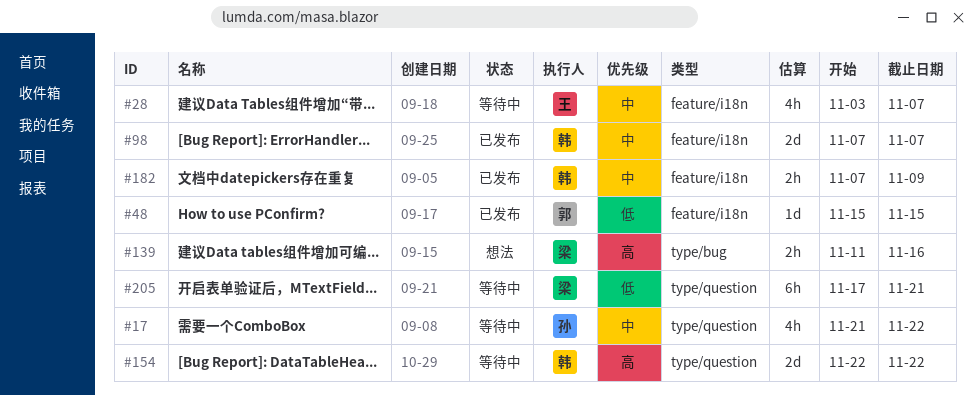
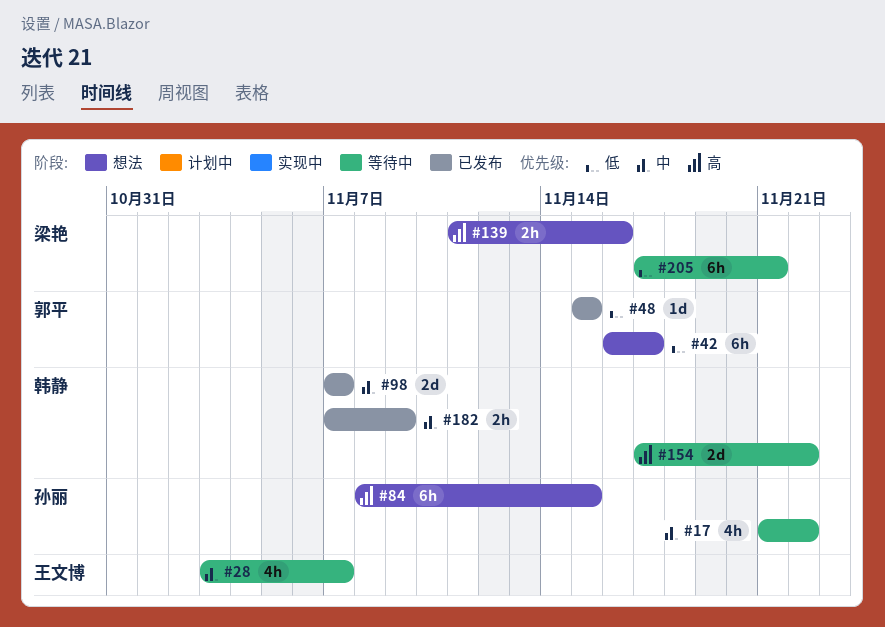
#42: none -> present
#84: none -> present
#154, start: Nov 22 -> Nov 17

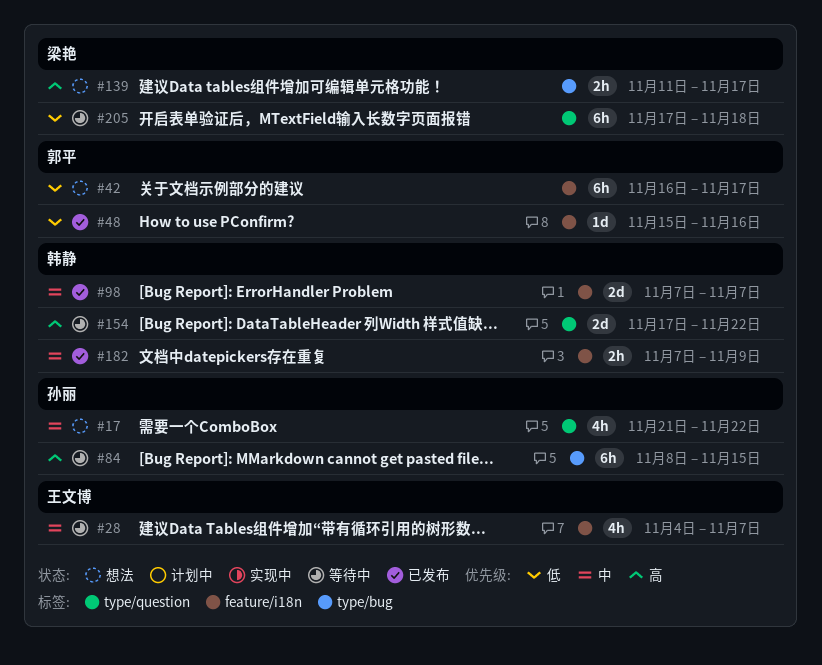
#17, status: 等待中 -> 想法
#28, start: Nov 3 -> Nov 4
#48, due: Nov 15 -> Nov 16
#84, status: 想法 -> 等待中
#139, due: Nov 16 -> Nov 17
#205, due: Nov 21 -> Nov 18

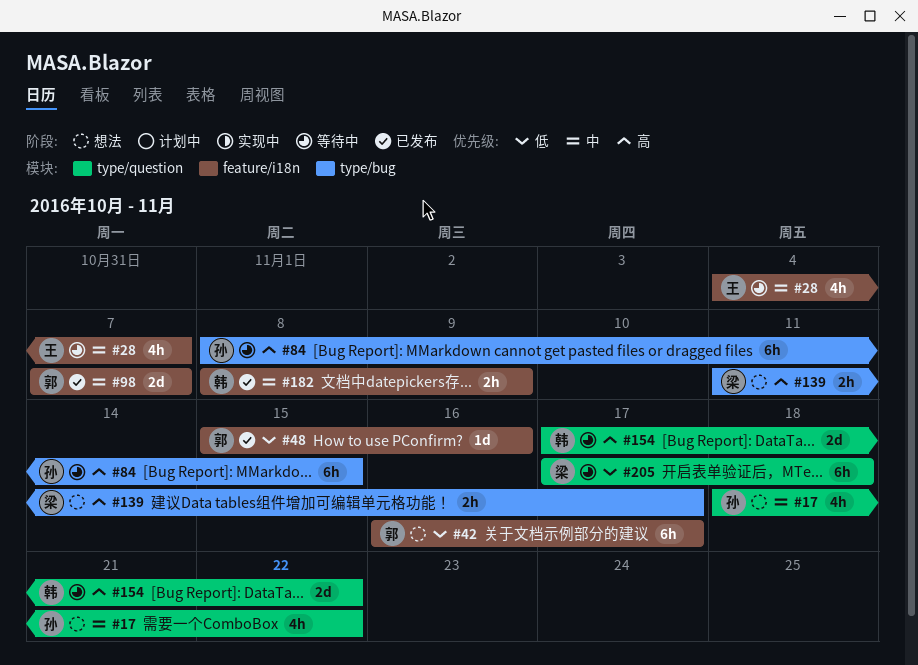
#17, start: Nov 21 -> Nov 18
#98, owner: 韩静 -> 郭平
#182, start: Nov 7 -> Nov 8

